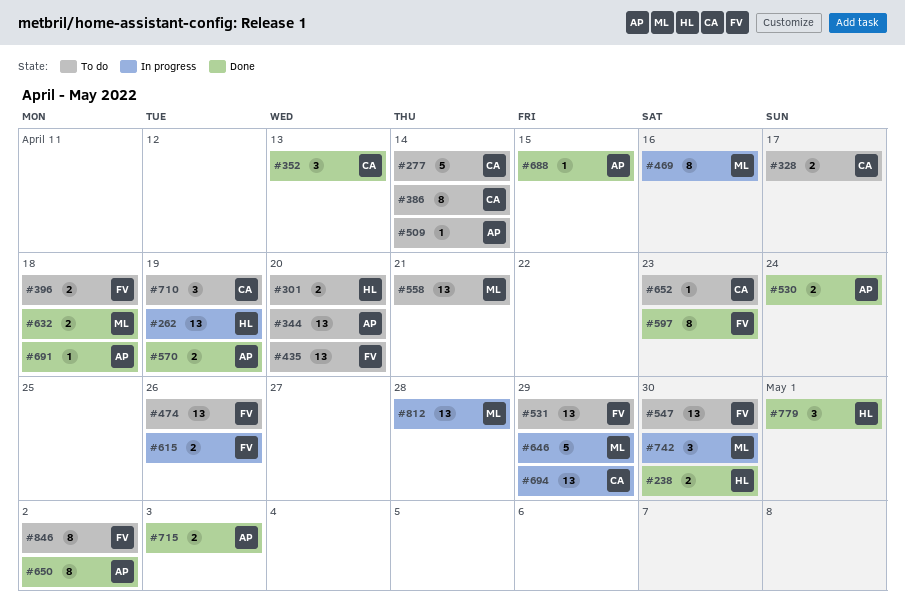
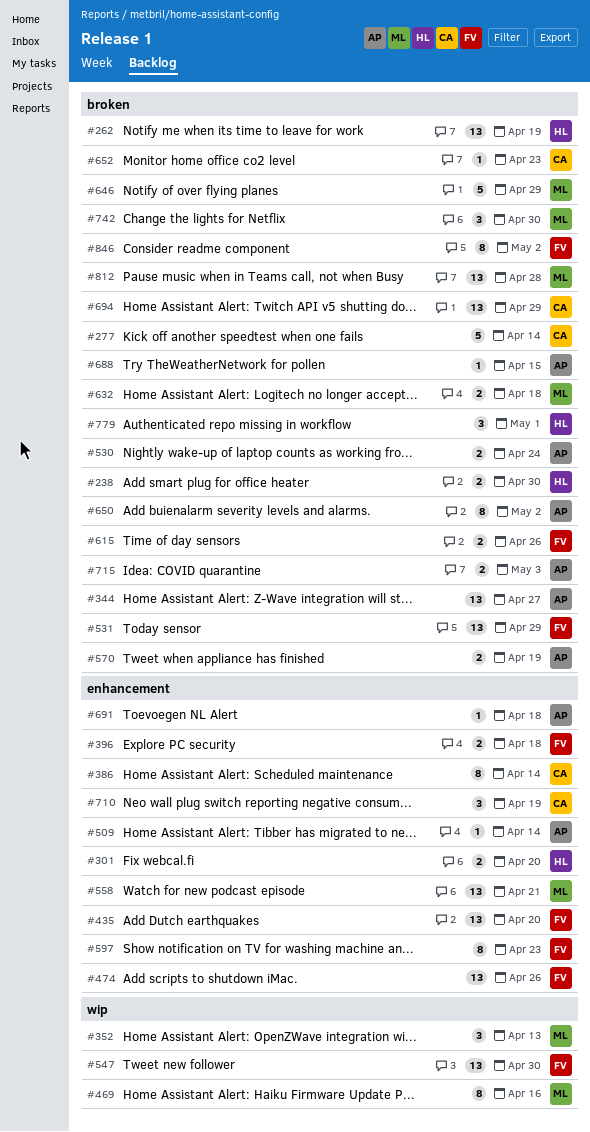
#328: present -> none
#344, due: Apr 20 -> Apr 27
#352, owner: CA -> ML

